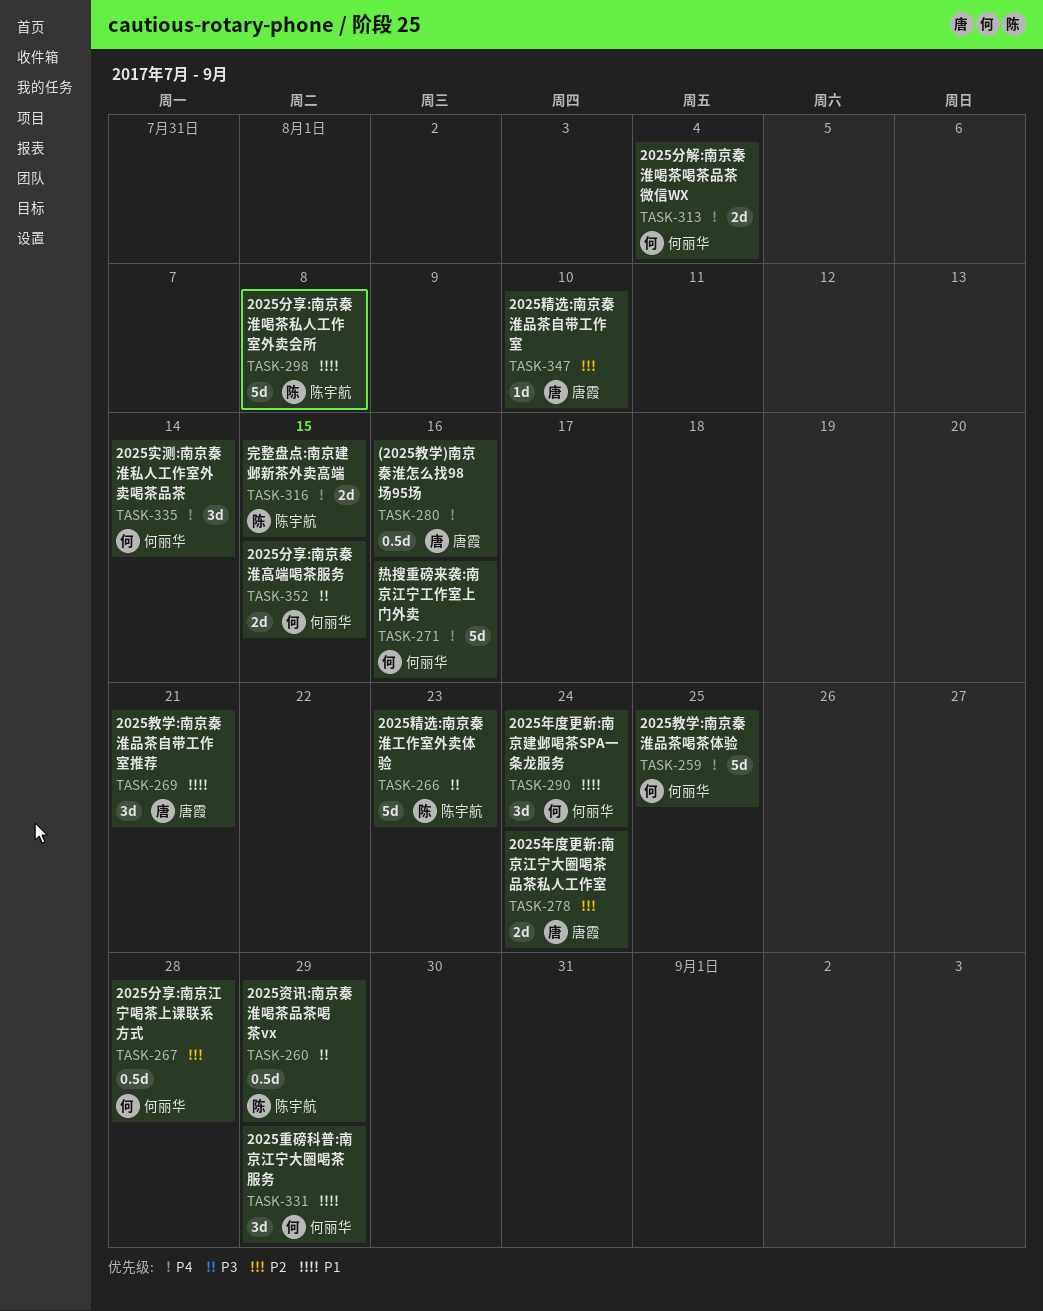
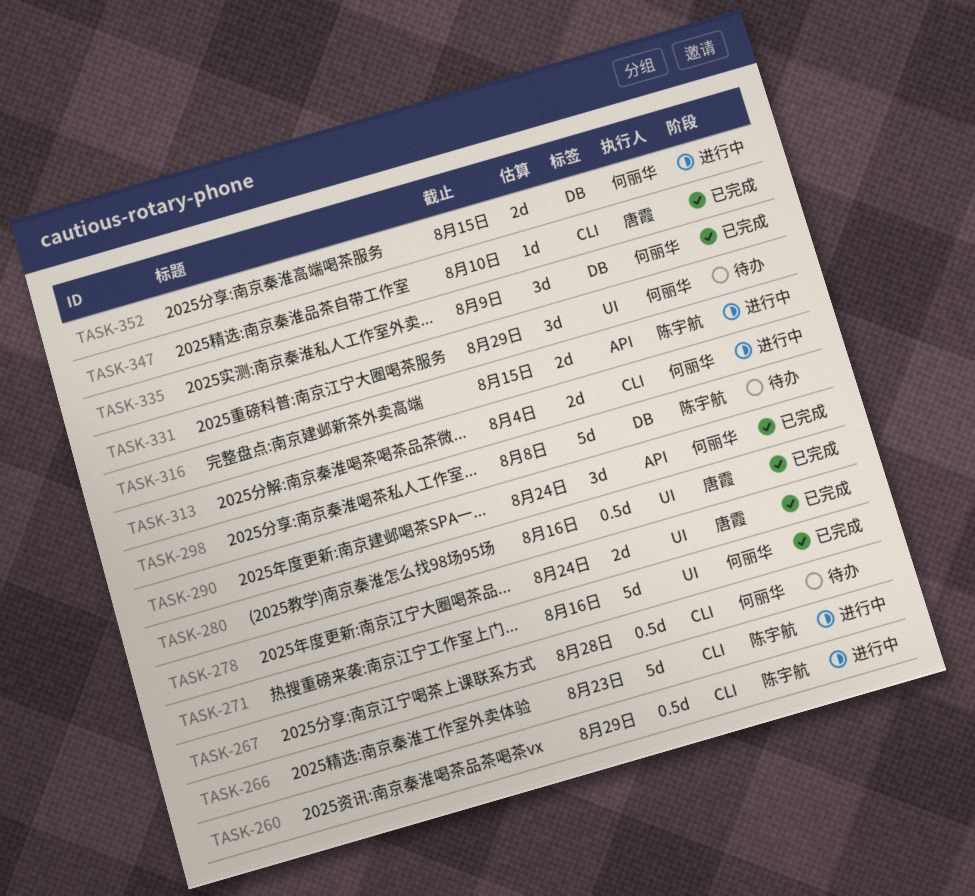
TASK-259: present -> none
TASK-269: present -> none
TASK-335, due: Aug 14 -> Aug 9

